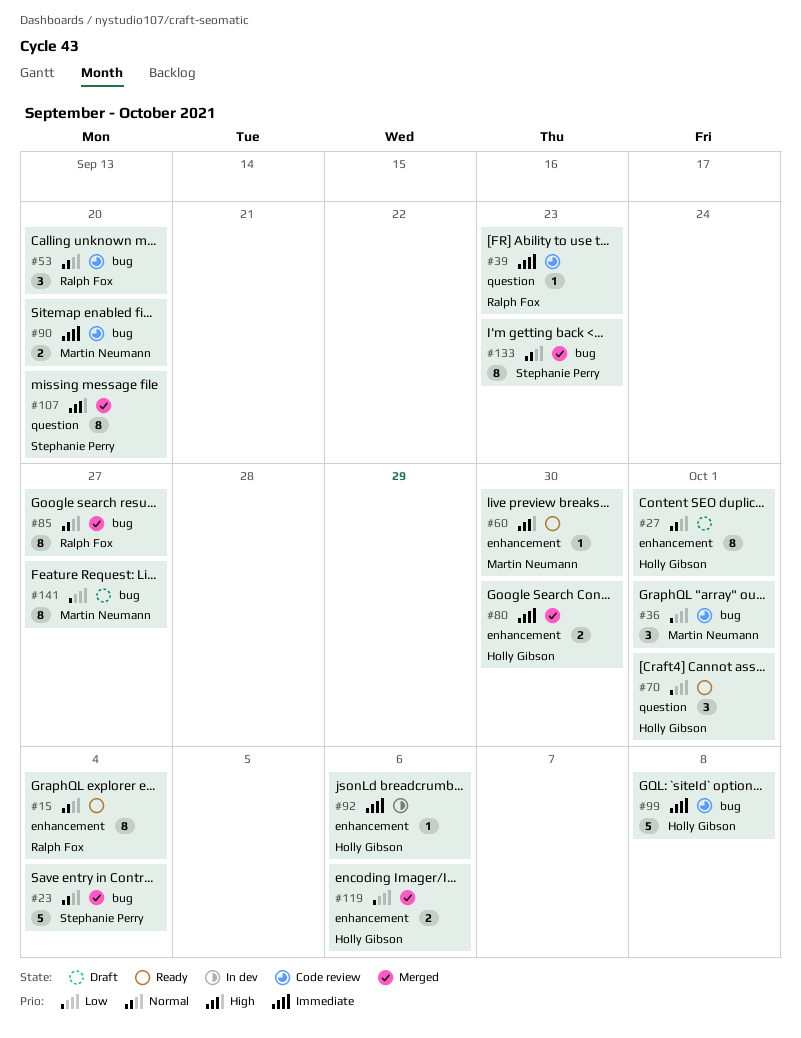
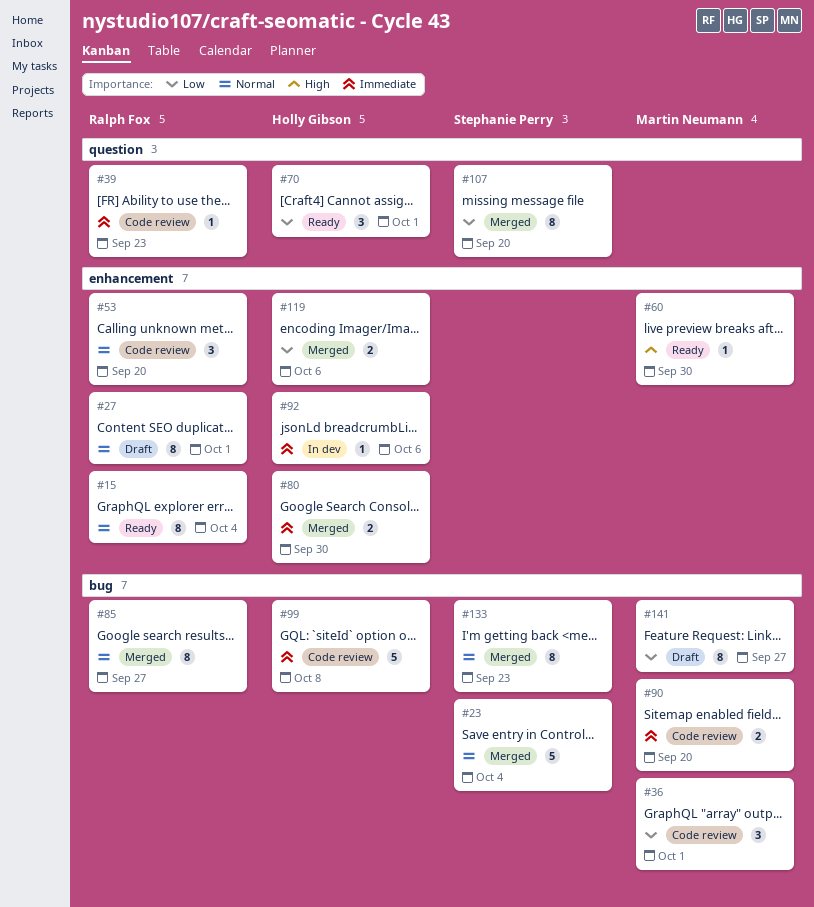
#27, owner: Holly Gibson -> Ralph Fox
#53, label: bug -> enhancement
#107, priority: High -> Low

